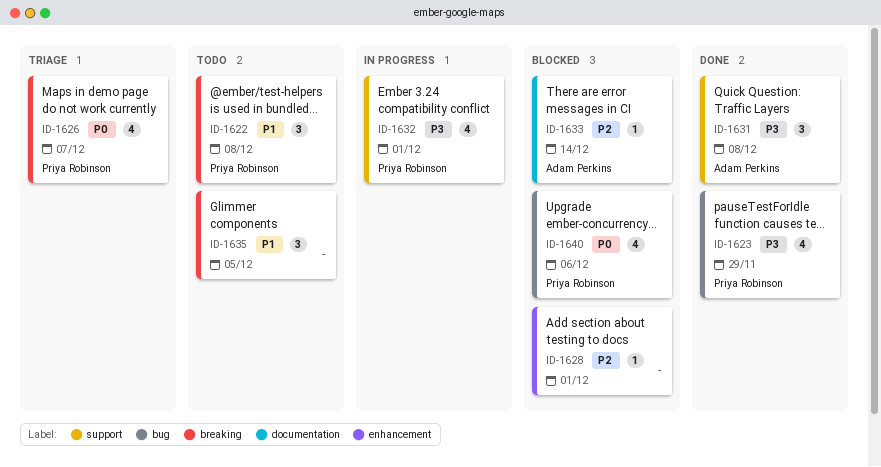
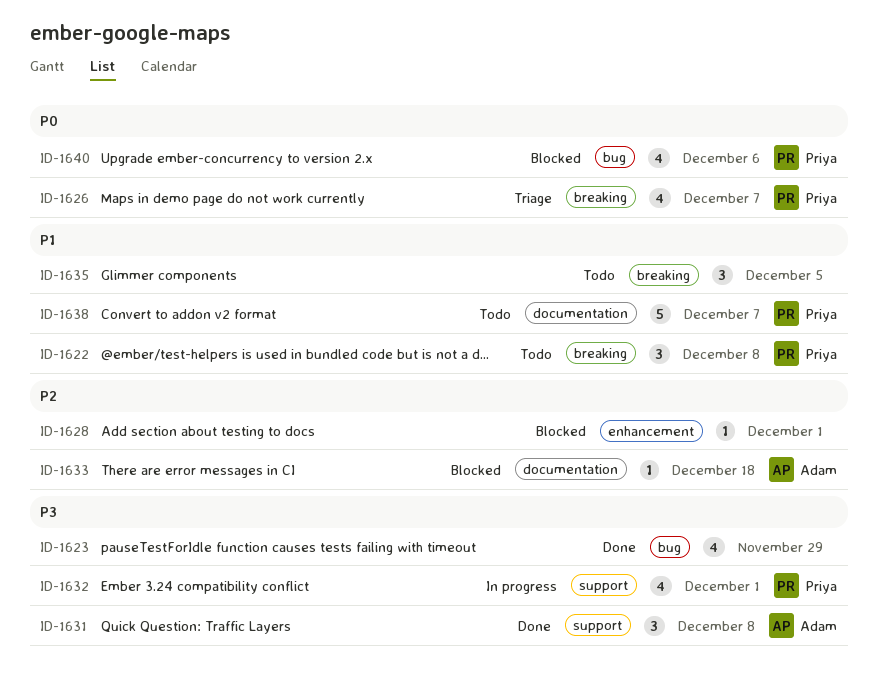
ID-1623, owner: Priya Robinson -> none
ID-1633, due: Dec 14 -> Dec 18
ID-1638: none -> present

